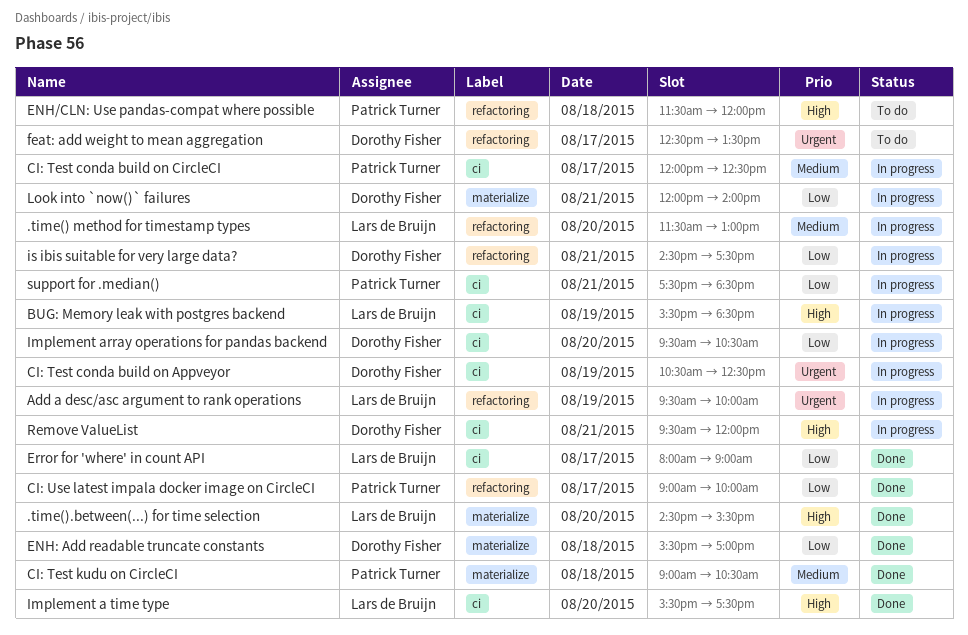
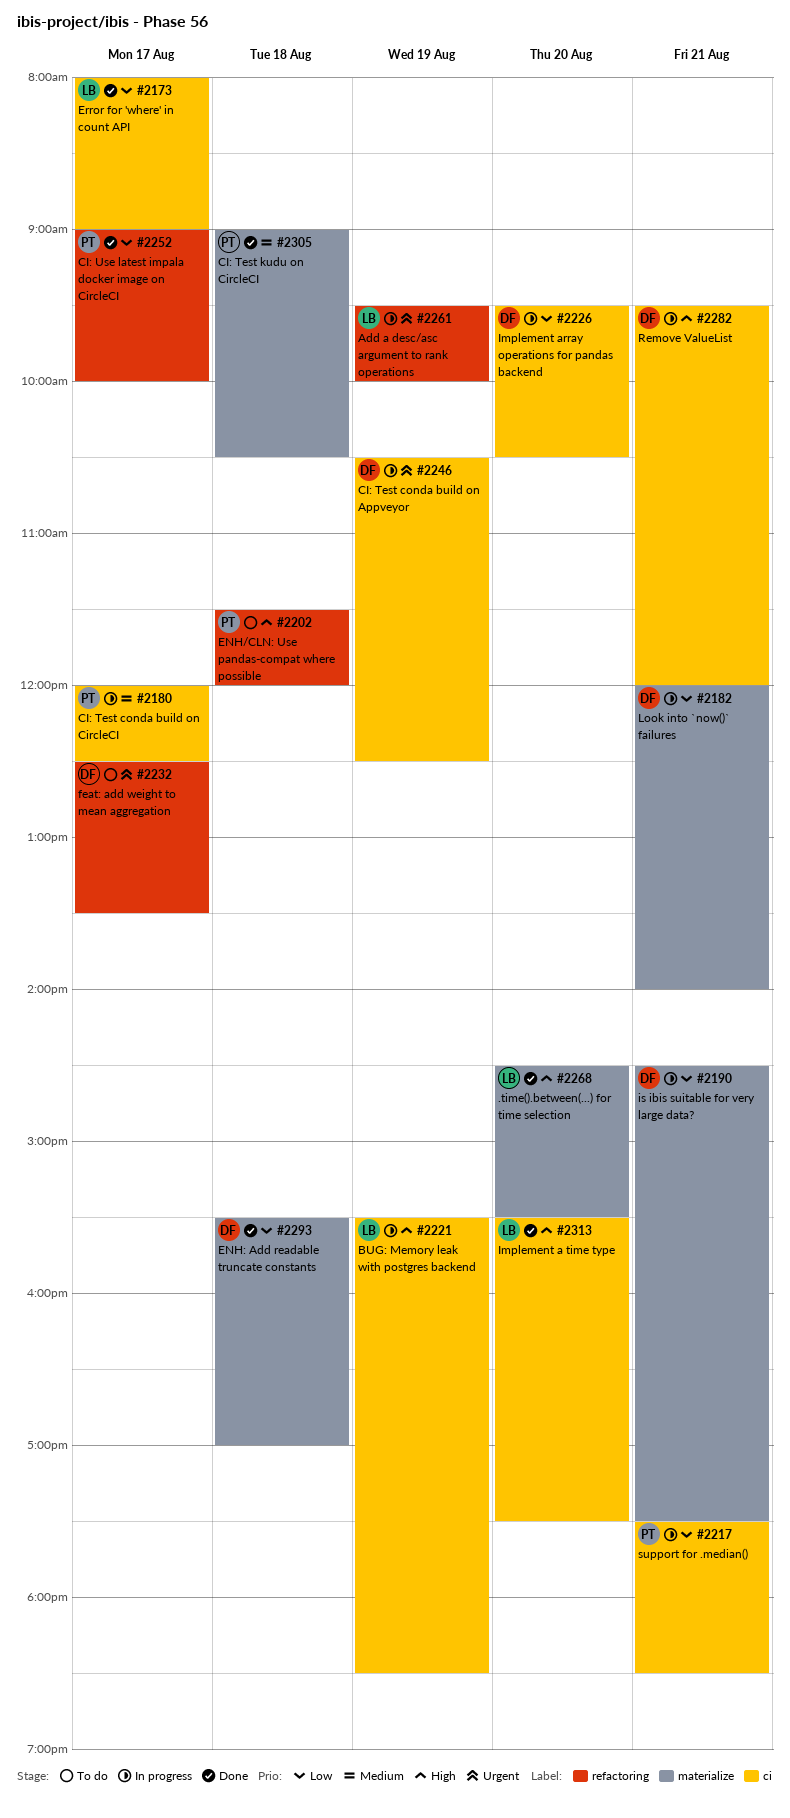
.time() method for timestamp types: present -> none
is ibis suitable for very large data?, label: refactoring -> materialize

